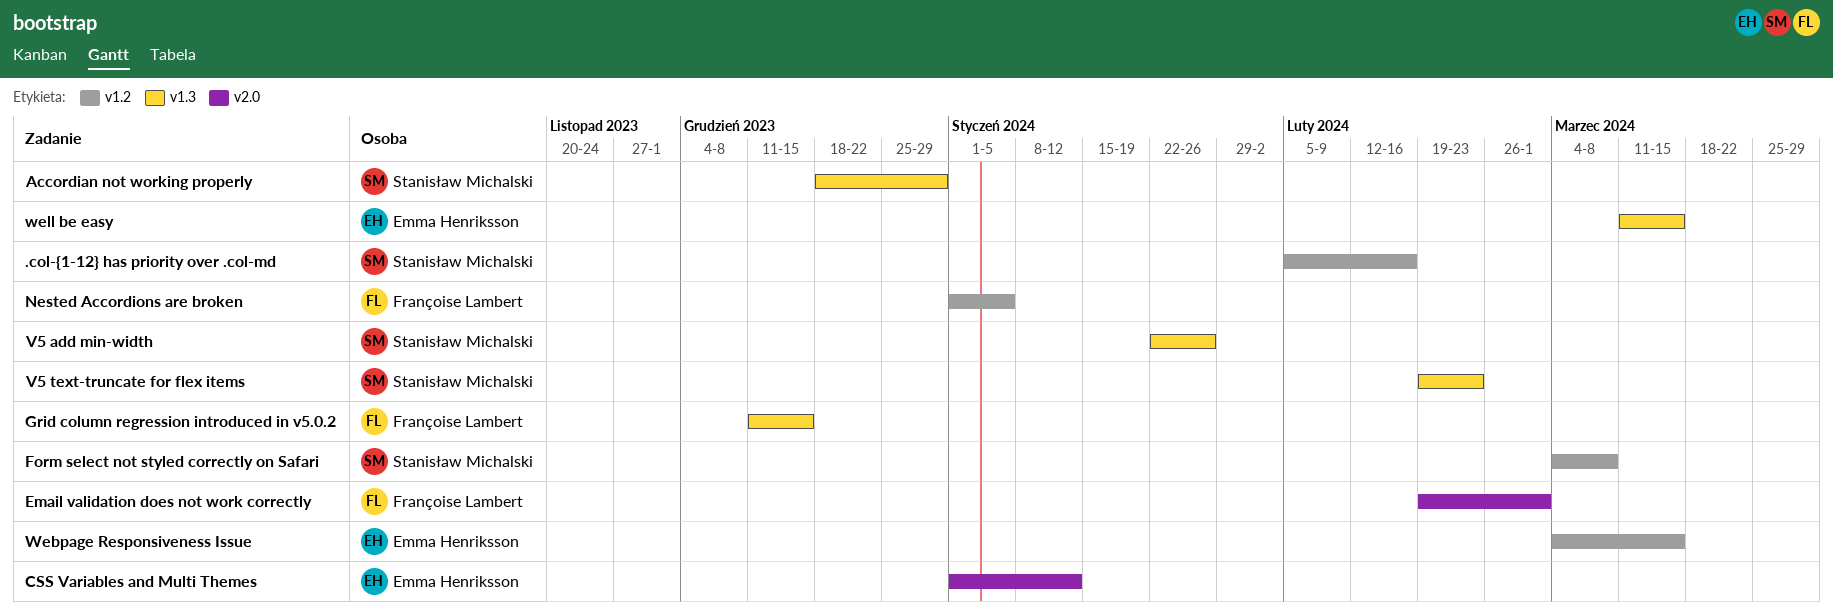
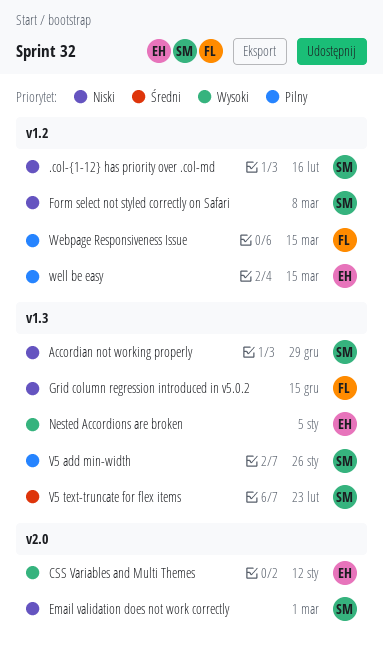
Email validation does not work correctly, owner: Françoise Lambert -> Stanisław Michalski
Nested Accordions are broken, owner: Françoise Lambert -> Emma Henriksson
Nested Accordions are broken, label: v1.2 -> v1.3
Webpage Responsiveness Issue, owner: Emma Henriksson -> Françoise Lambert
well be easy, label: v1.3 -> v1.2

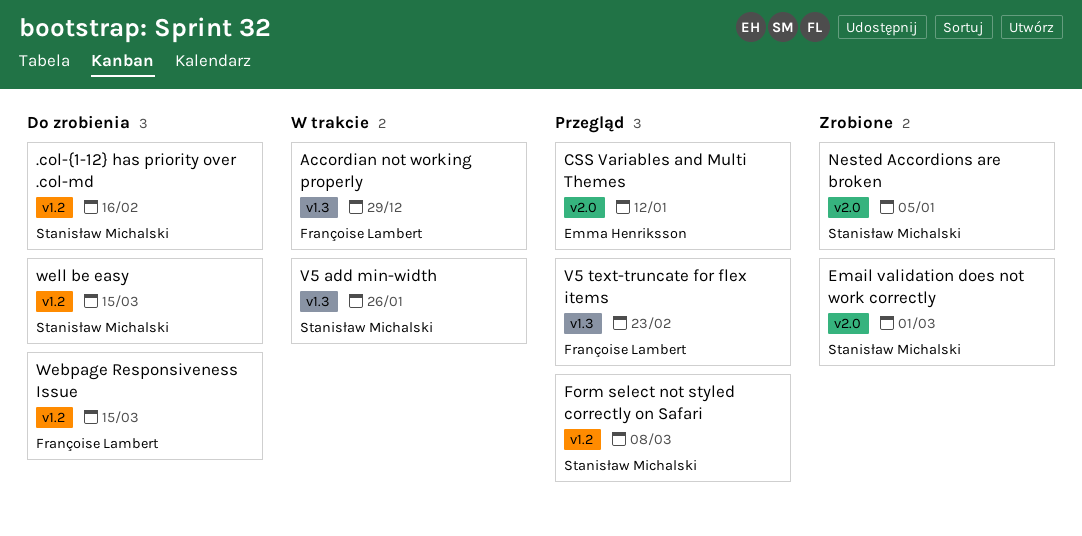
Accordian not working properly, owner: Stanisław Michalski -> Françoise Lambert
Grid column regression introduced in v5.0.2: present -> none
Nested Accordions are broken, owner: Emma Henriksson -> Stanisław Michalski
Nested Accordions are broken, label: v1.3 -> v2.0
V5 text-truncate for flex items, owner: Stanisław Michalski -> Françoise Lambert
well be easy, owner: Emma Henriksson -> Stanisław Michalski

